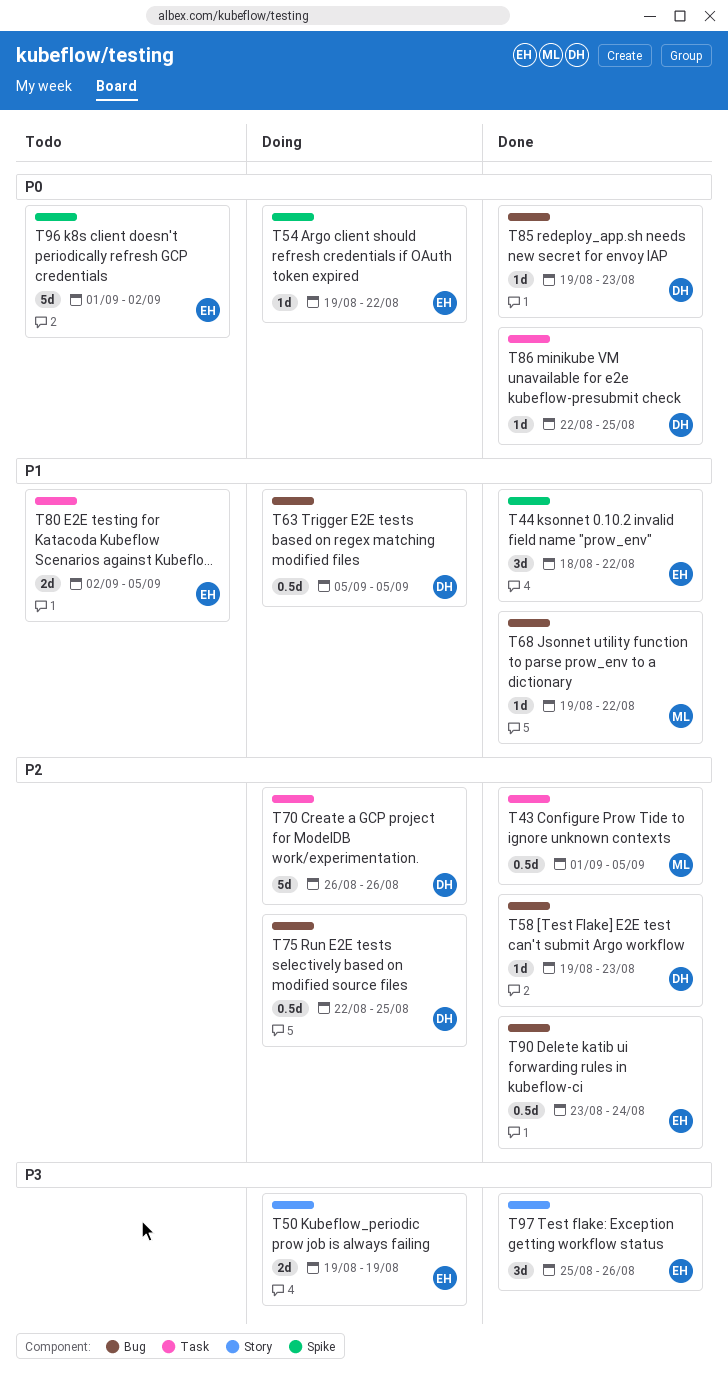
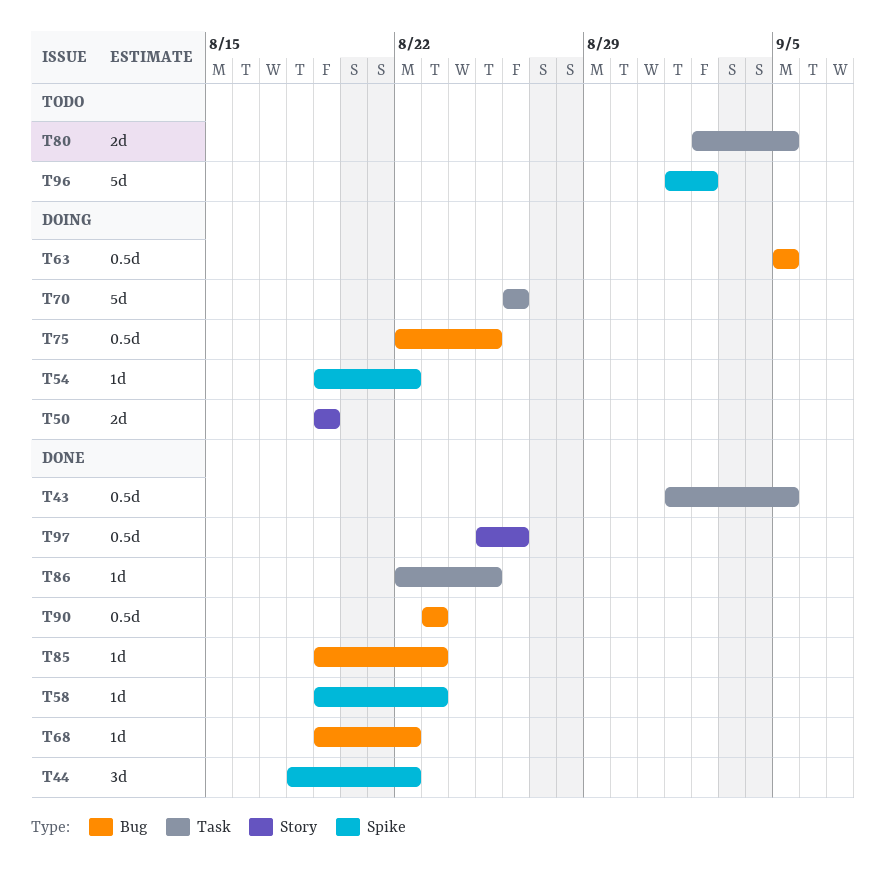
T58, label: Bug -> Spike
T90, due: Aug 24 -> Aug 23
T97, estimate: 3d -> 0.5d

